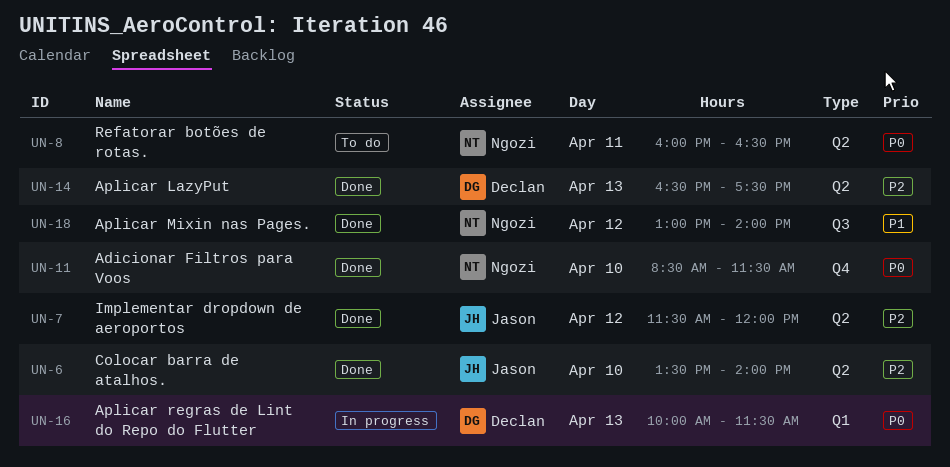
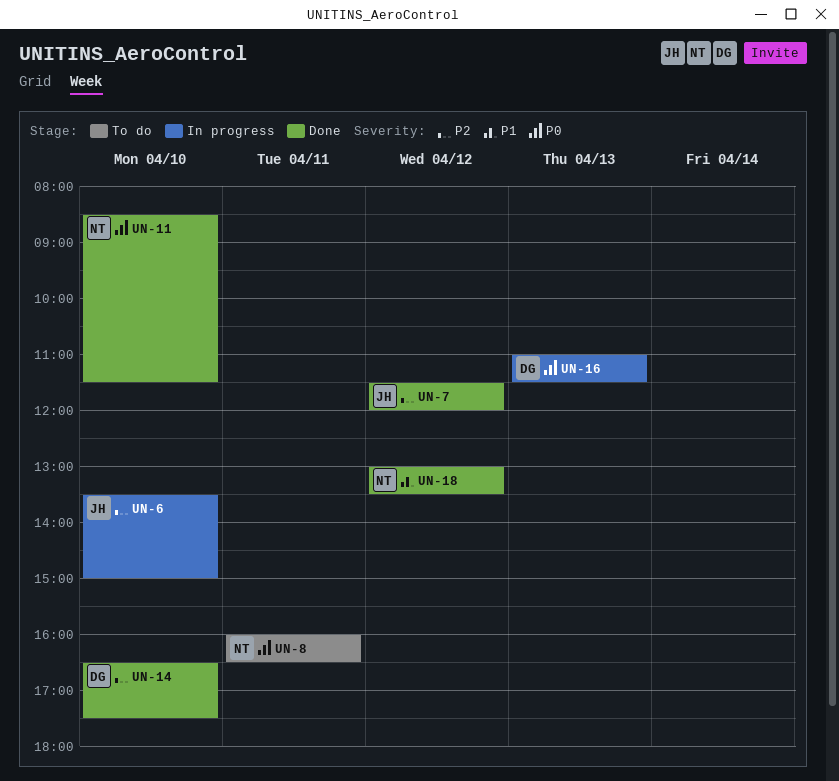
UN-6, status: Done -> In progress
UN-6, ends: 14:00 -> 15:00
UN-14, day: Apr 13 -> Apr 10
UN-16, begins: 10:00 -> 11:00
UN-18, ends: 14:00 -> 13:30

